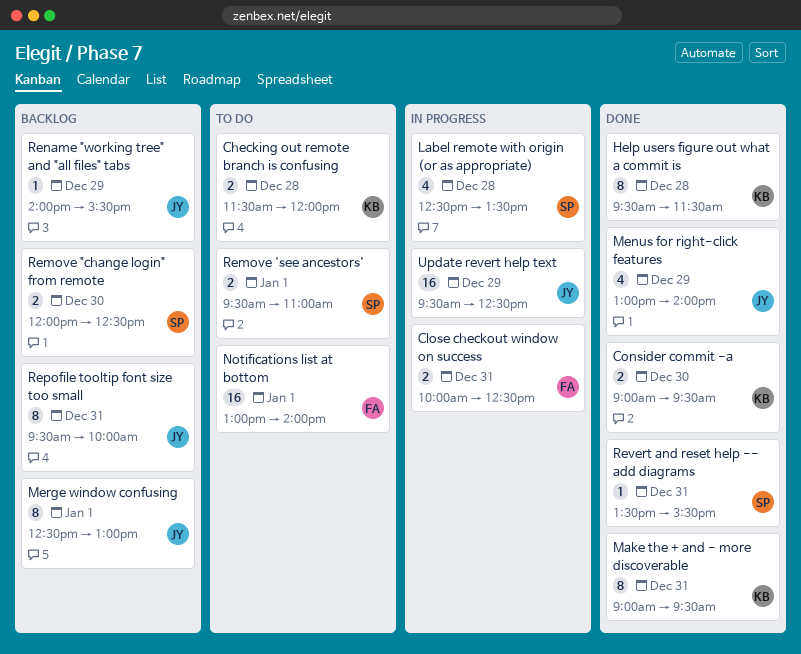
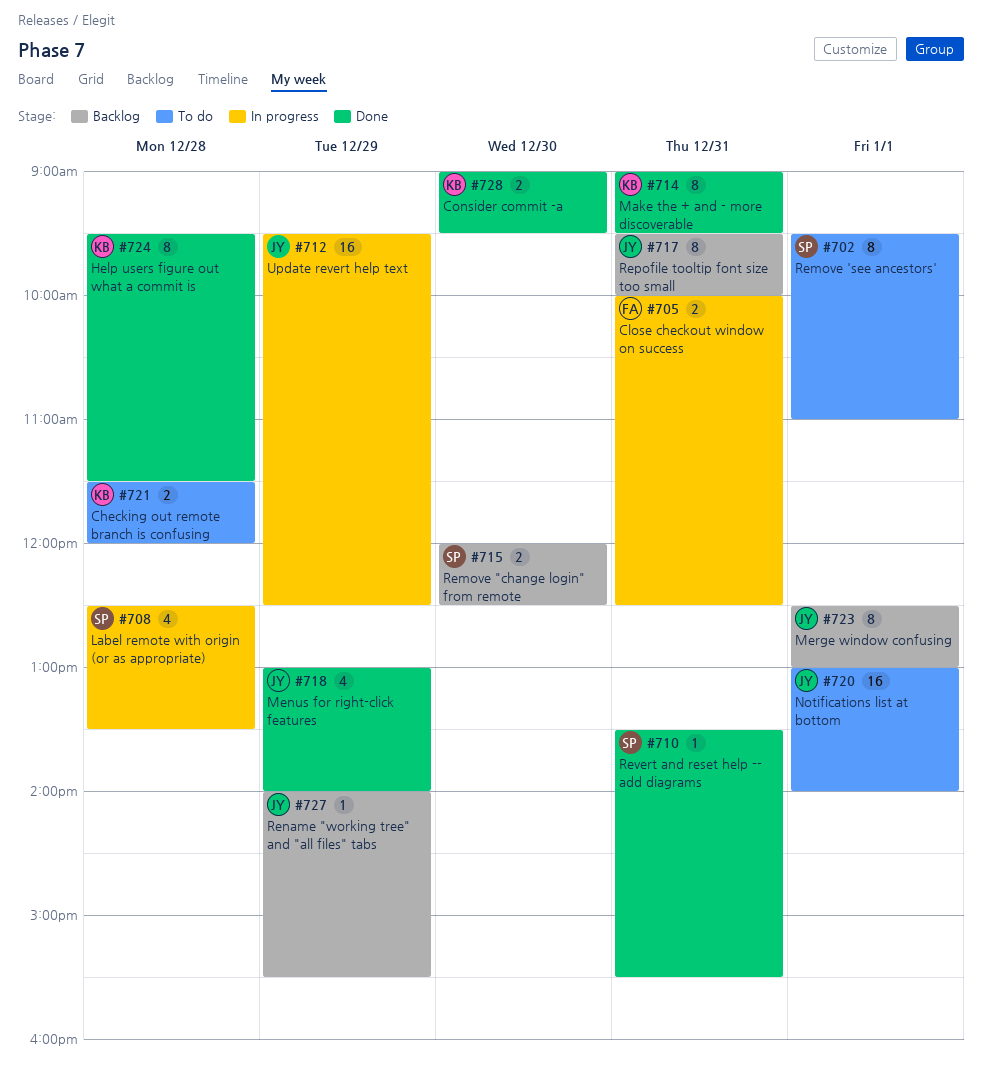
Notifications list at bottom, owner: FA -> JY
Remove 'see ancestors', estimate: 2 -> 8

